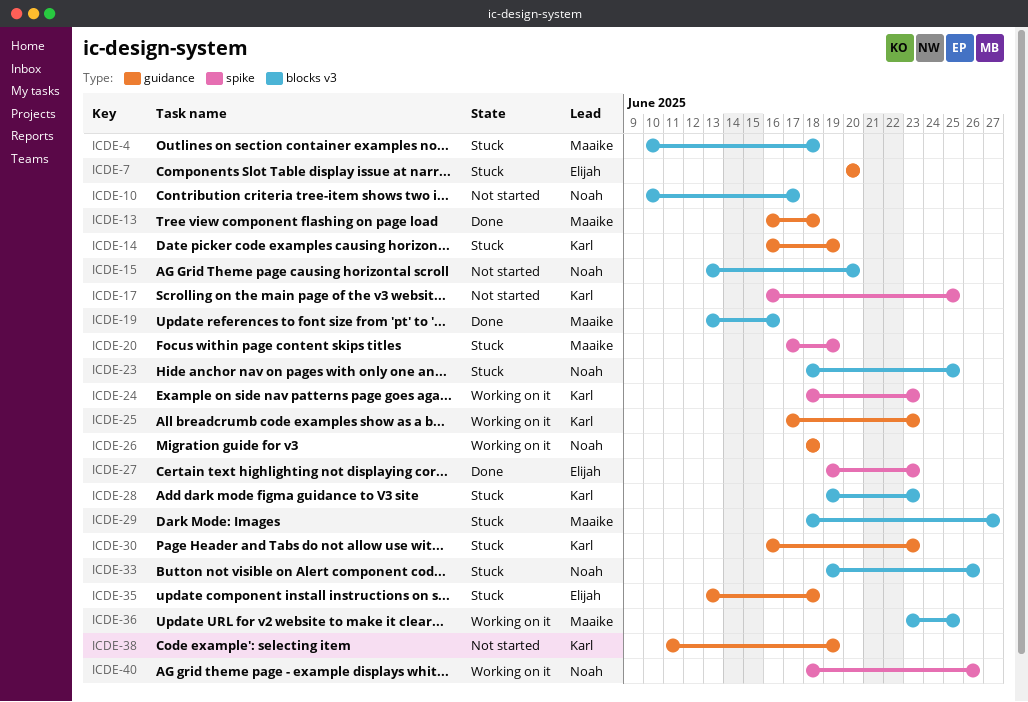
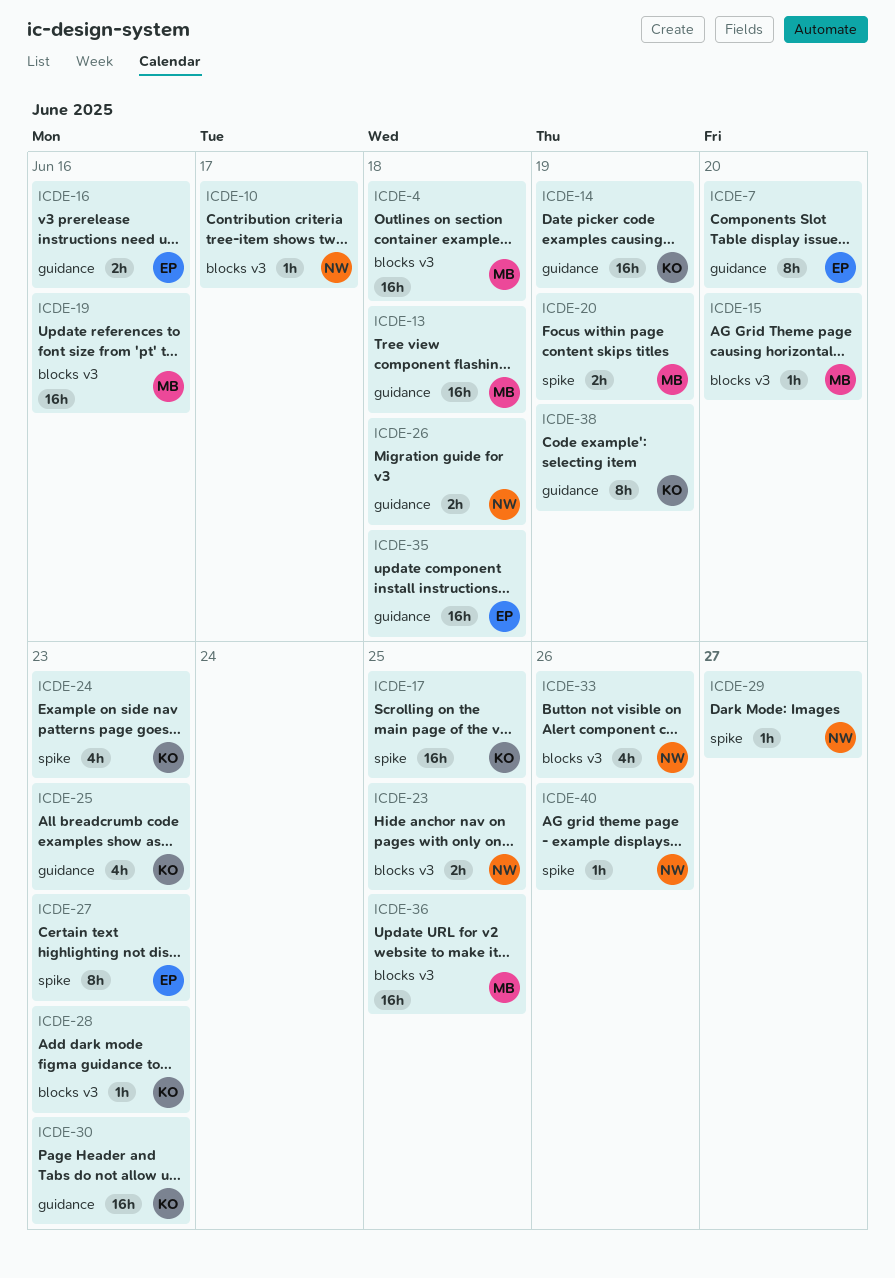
ICDE-15, owner: Noah -> Maaike
ICDE-16: none -> present
ICDE-29, owner: Maaike -> Noah
ICDE-29, label: blocks v3 -> spike

